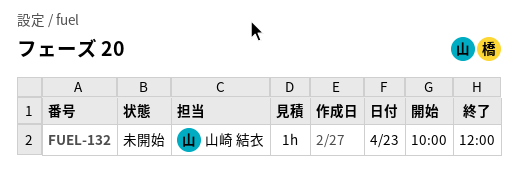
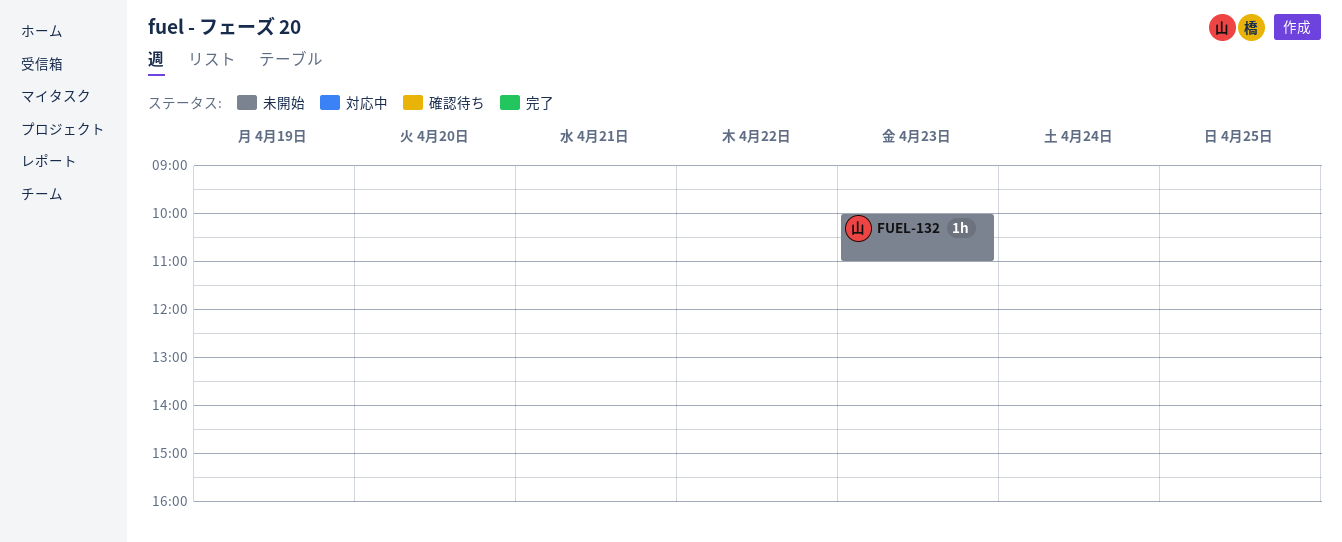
FUEL-132, ends: 12:00 -> 11:00

